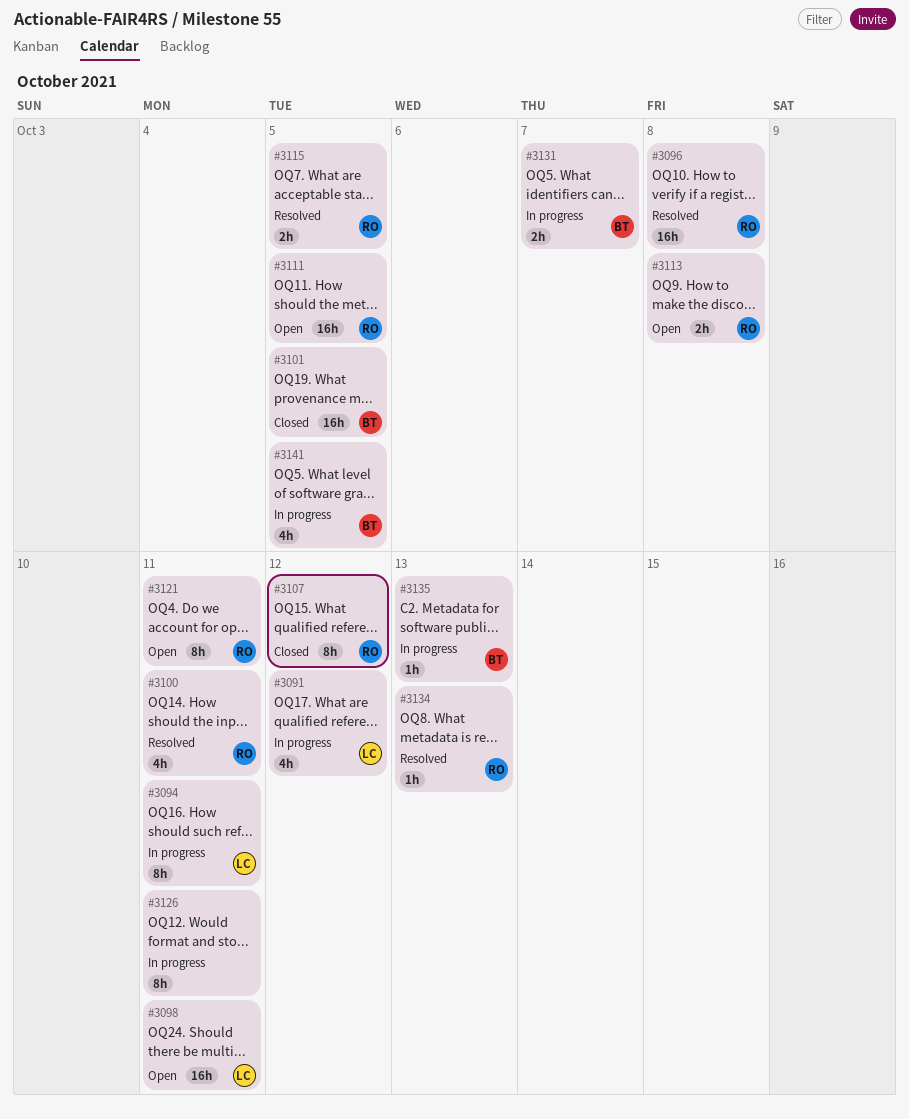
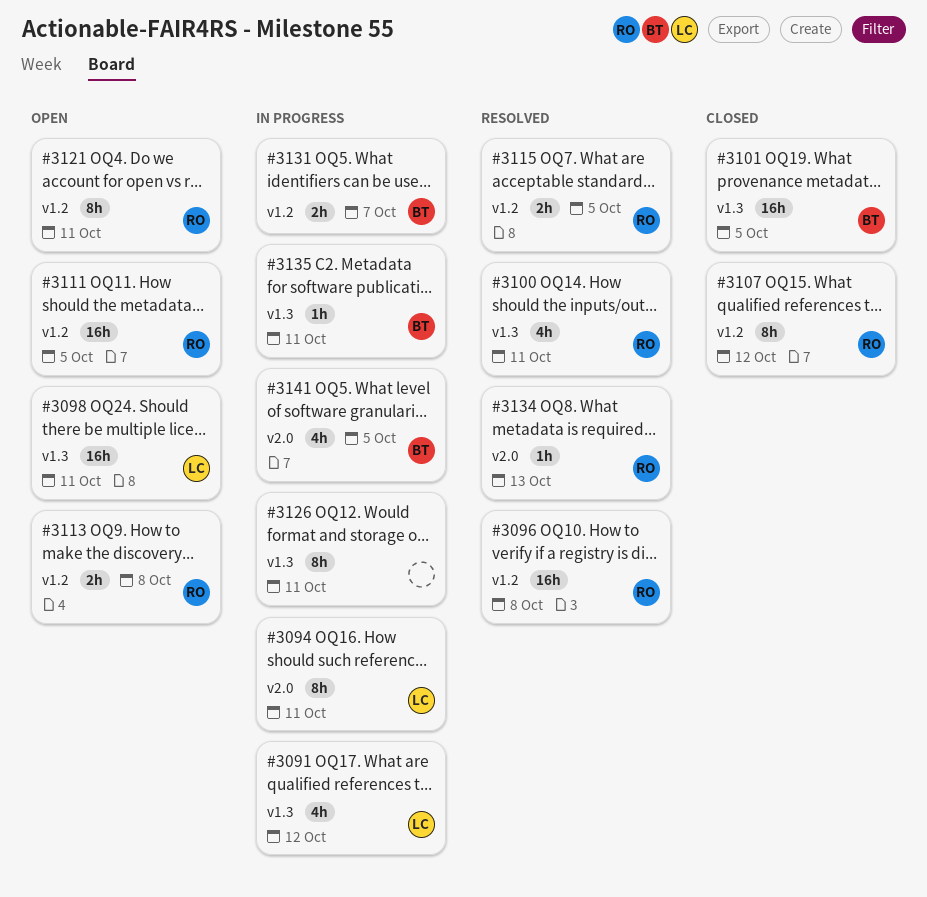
#3135, due: Oct 13 -> Oct 11

